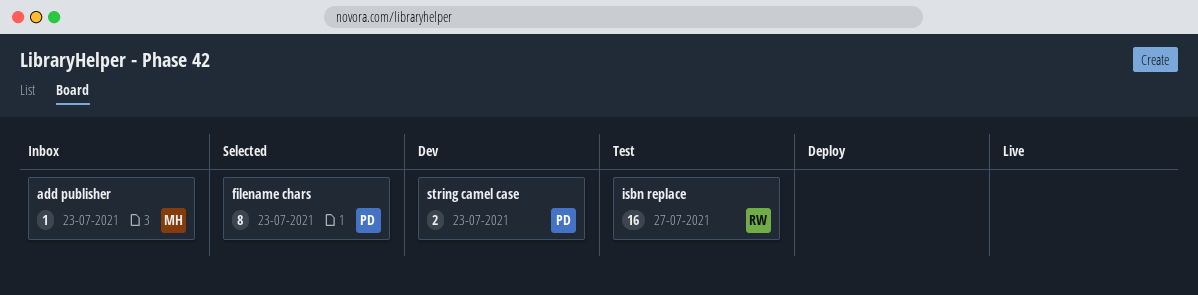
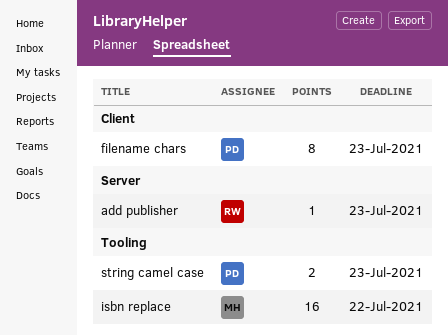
add publisher, owner: MH -> RW
isbn replace, owner: RW -> MH
isbn replace, due: Jul 27 -> Jul 22

